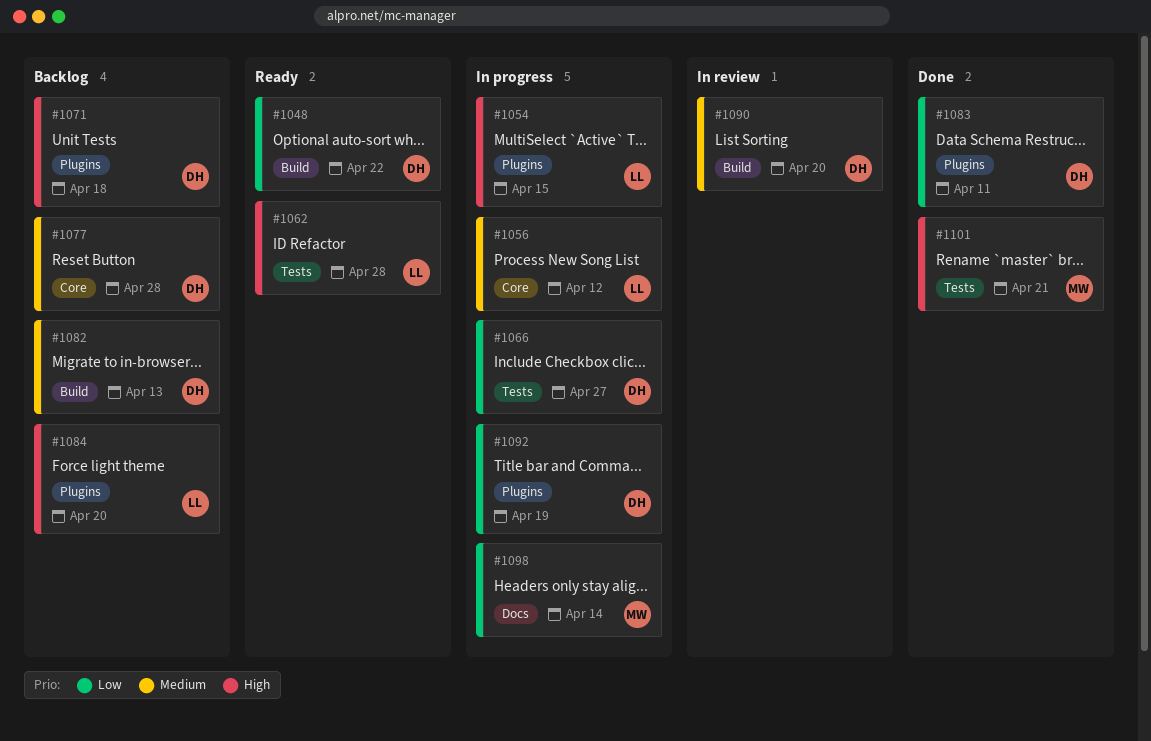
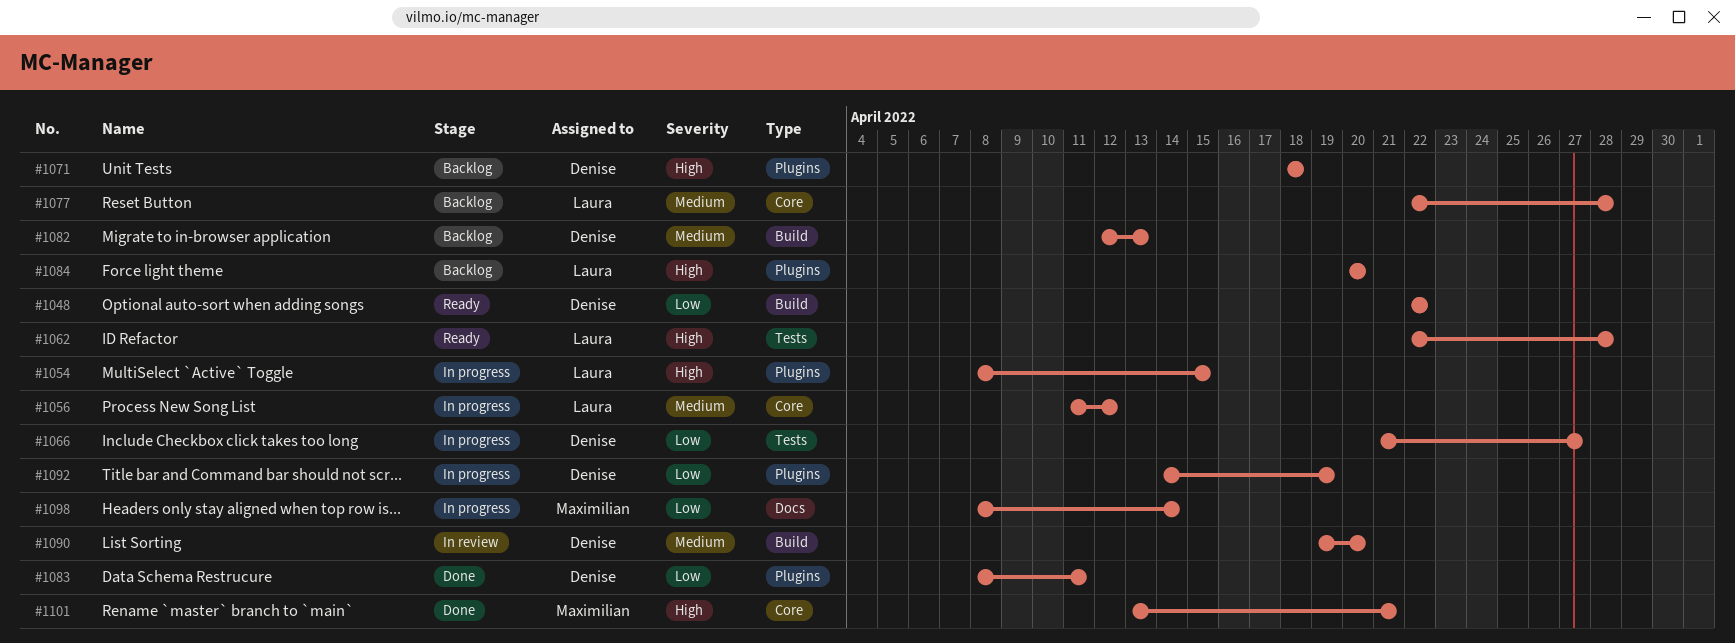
#1077, owner: Denise -> Laura
#1101, label: Tests -> Core

